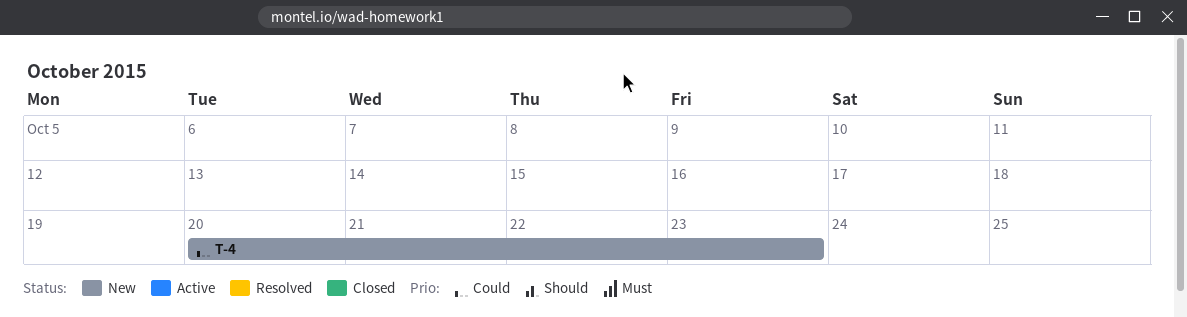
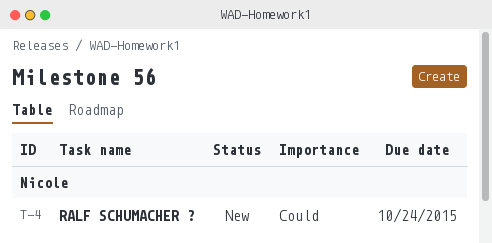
T-4, due: Oct 23 -> Oct 24

